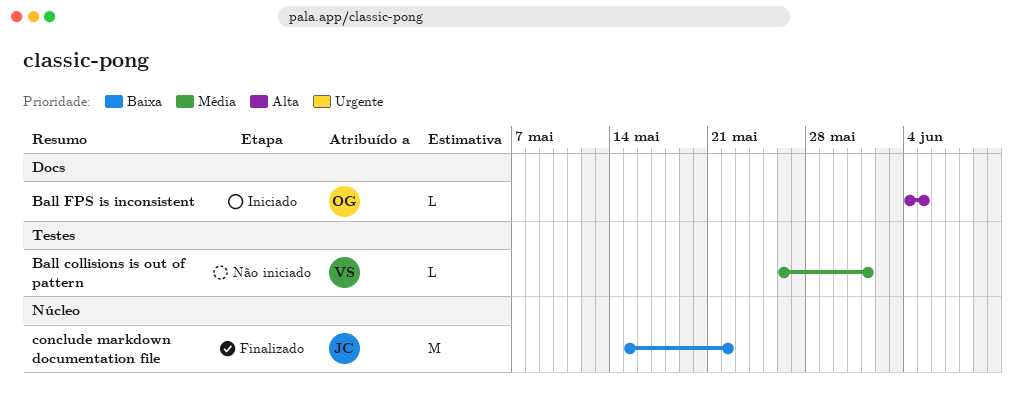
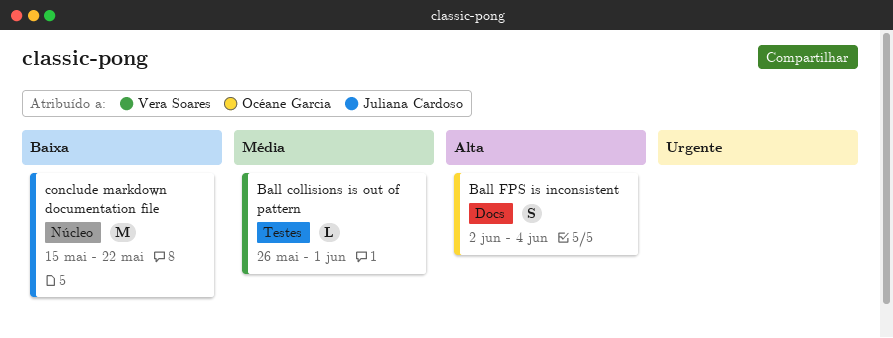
Ball FPS is inconsistent, estimate: L -> S
Ball FPS is inconsistent, start: Jun 4 -> Jun 2
Ball FPS is inconsistent, due: Jun 5 -> Jun 4

